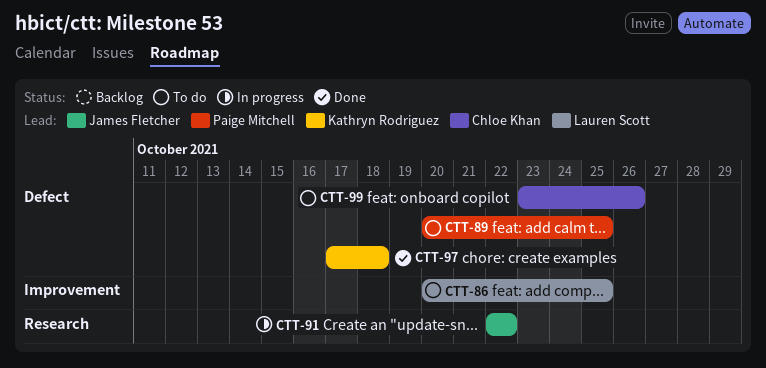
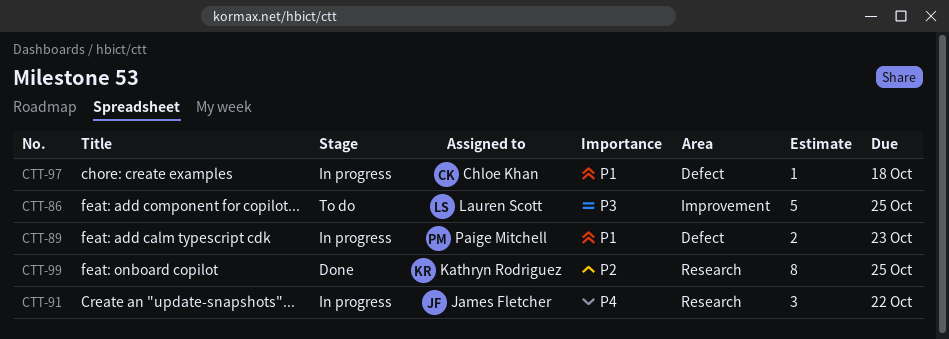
CTT-89, status: To do -> In progress
CTT-89, due: Oct 25 -> Oct 23
CTT-97, status: Done -> In progress
CTT-97, owner: Kathryn Rodriguez -> Chloe Khan
CTT-99, status: To do -> Done
CTT-99, owner: Chloe Khan -> Kathryn Rodriguez
CTT-99, label: Defect -> Research
CTT-99, due: Oct 26 -> Oct 25

